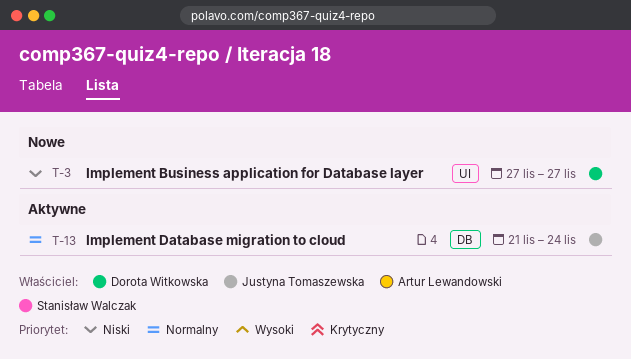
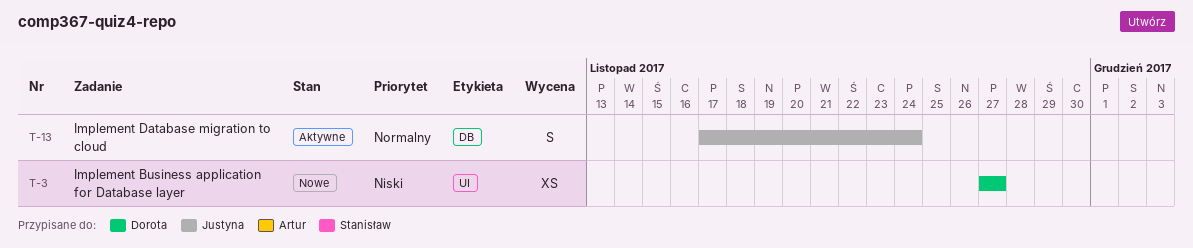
T-13, start: Nov 21 -> Nov 17

